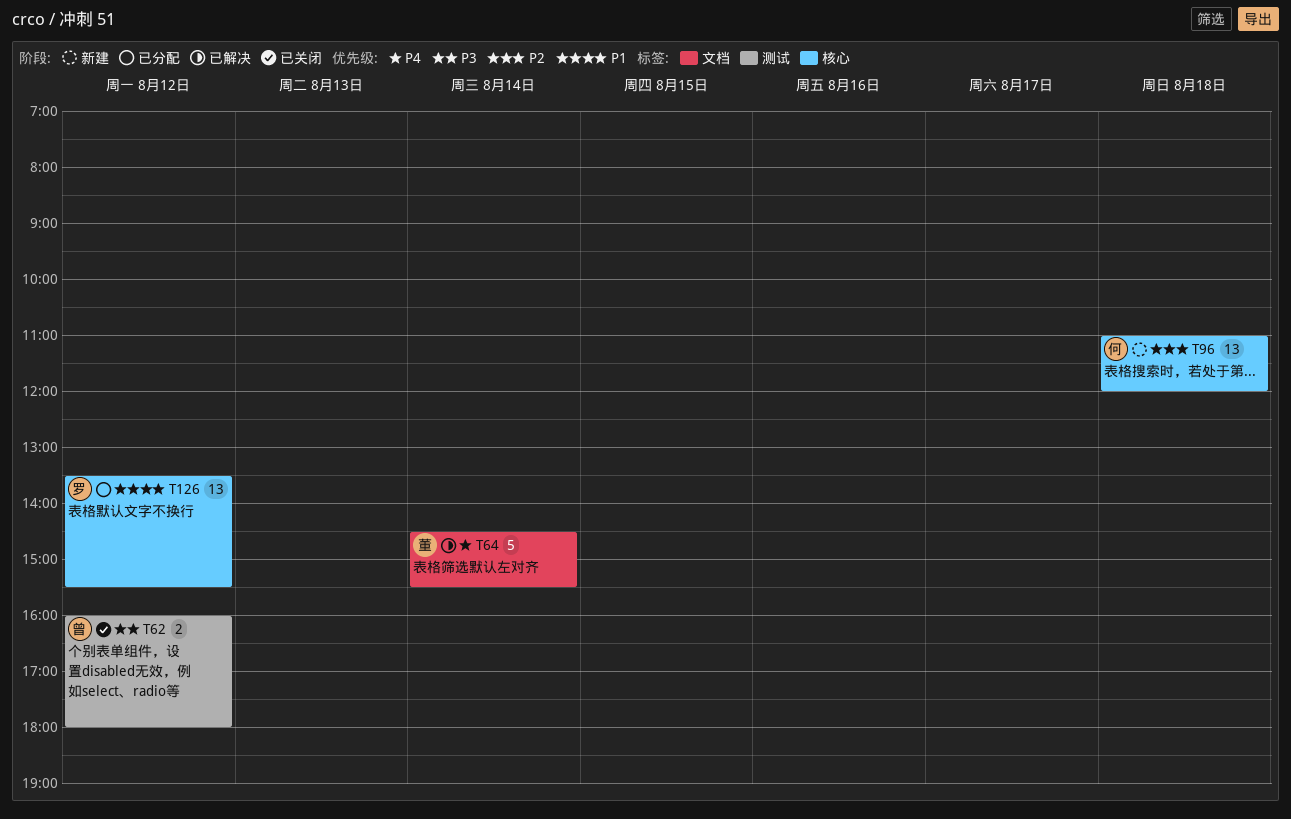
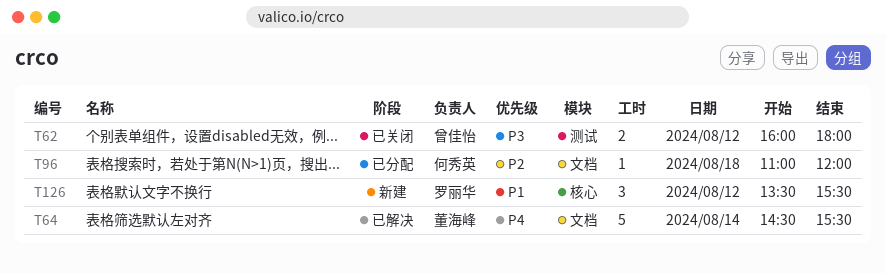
T96, status: 新建 -> 已分配
T96, label: 核心 -> 文档
T96, estimate: 13 -> 1
T126, status: 已分配 -> 新建
T126, estimate: 13 -> 3

